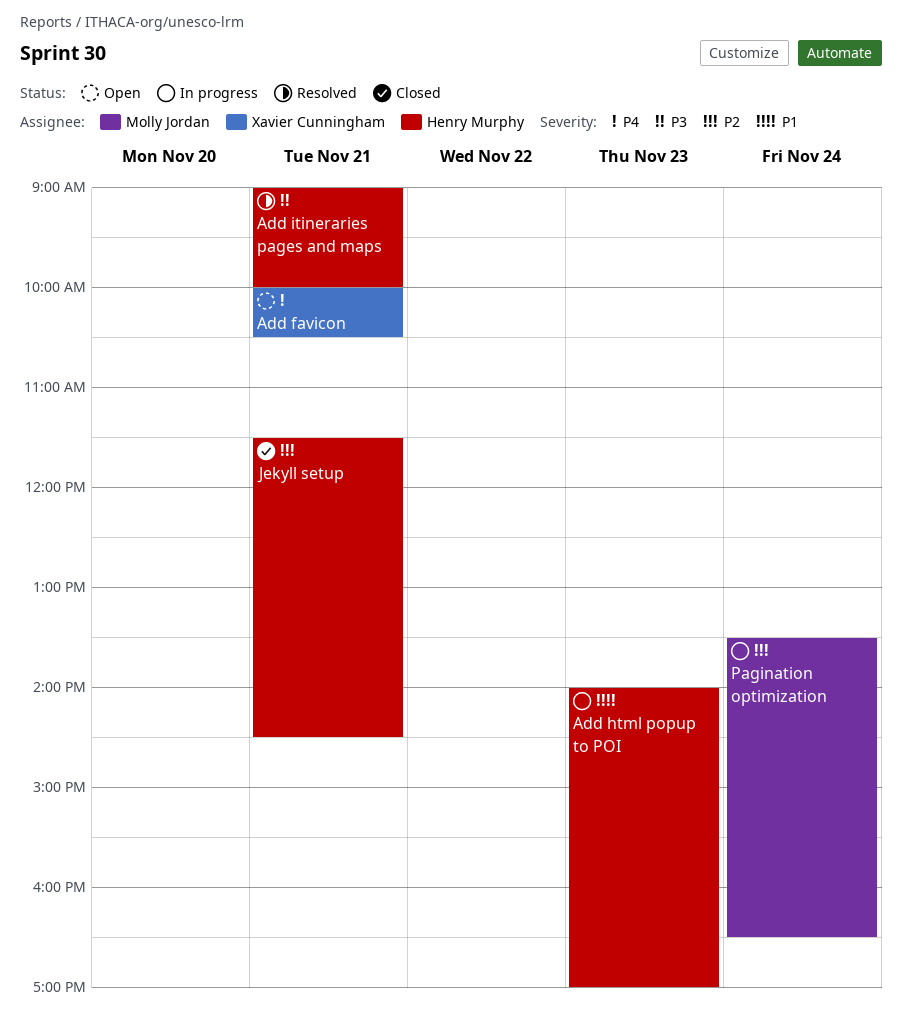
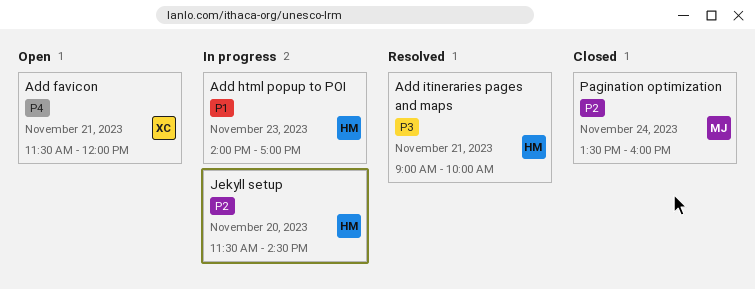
Add favicon, begins: 10:00 -> 11:30
Add favicon, ends: 10:30 -> 12:00
Jekyll setup, status: Closed -> In progress
Jekyll setup, day: Nov 21 -> Nov 20
Pagination optimization, status: In progress -> Closed
Pagination optimization, ends: 16:30 -> 16:00

